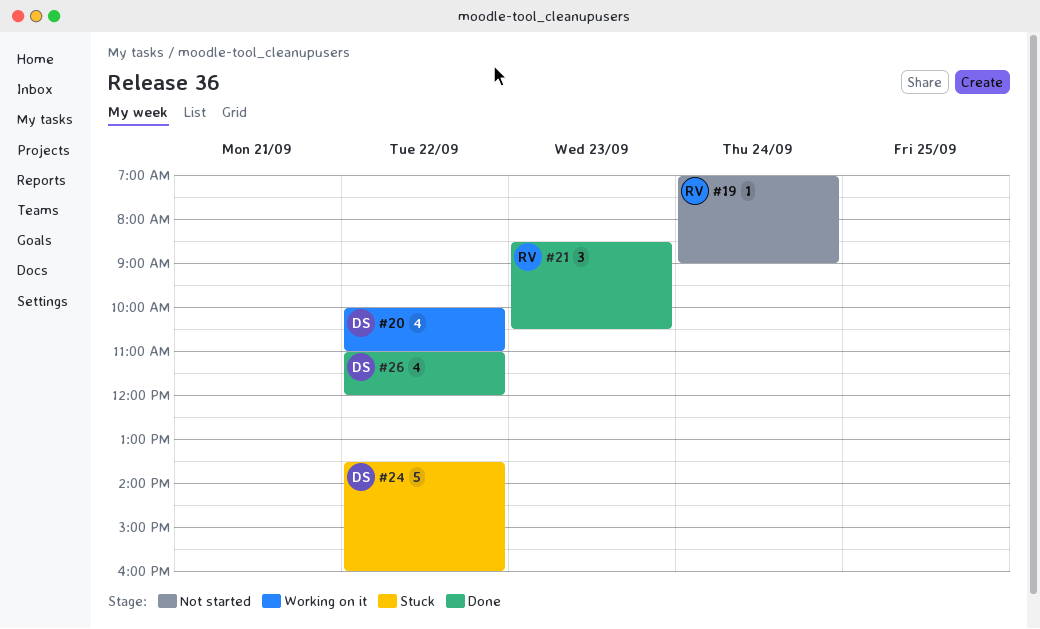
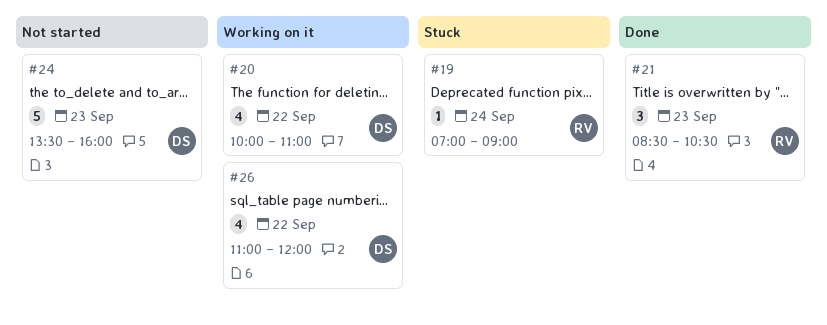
#19, status: Not started -> Stuck
#24, status: Stuck -> Not started
#24, day: Sep 22 -> Sep 23
#26, status: Done -> Working on it

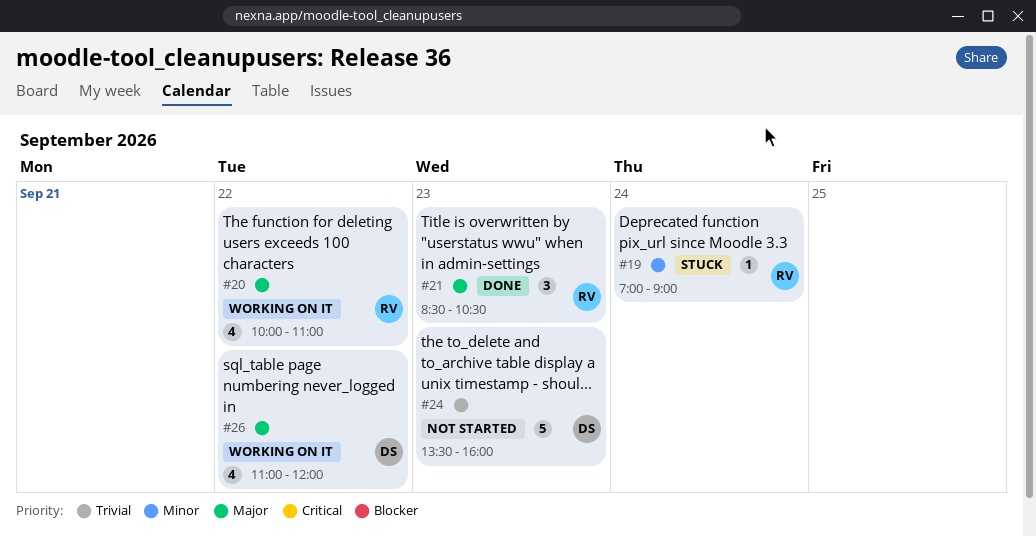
#20, owner: DS -> RV

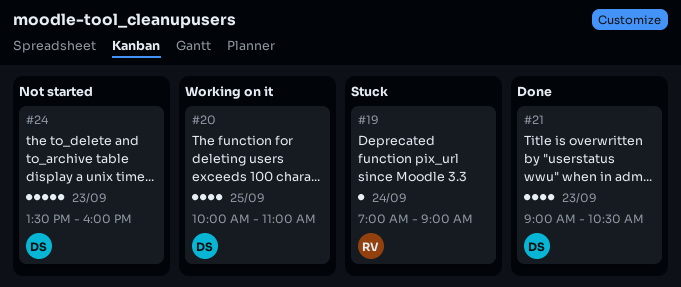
#20, owner: RV -> DS
#20, day: Sep 22 -> Sep 25
#21, owner: RV -> DS
#21, estimate: 3 -> 4
#21, begins: 08:30 -> 09:00
#26: present -> none

